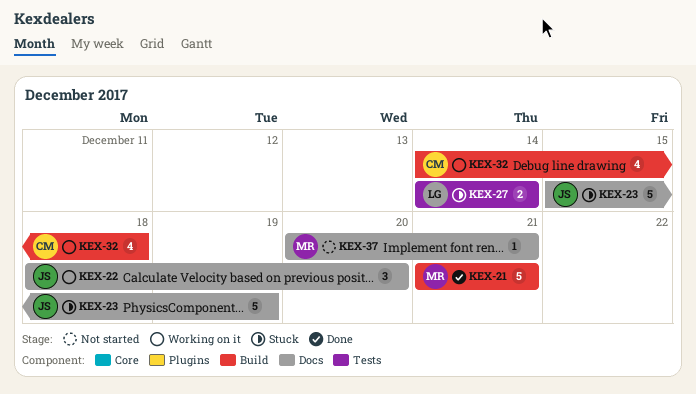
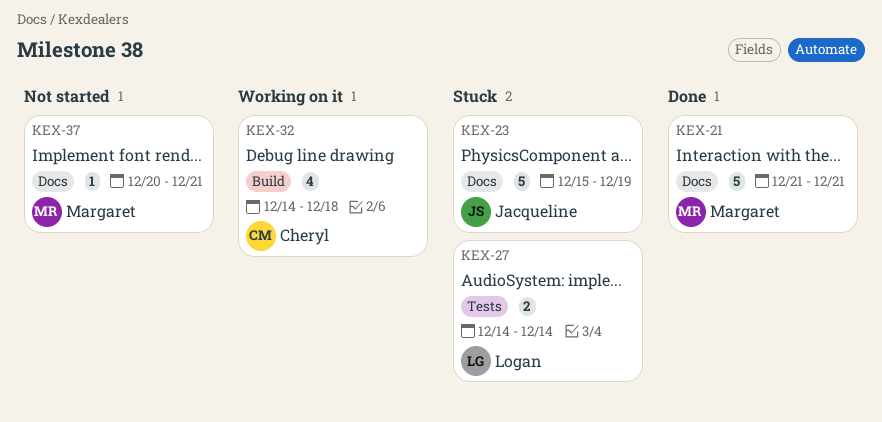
KEX-21, label: Build -> Docs
KEX-22: present -> none

